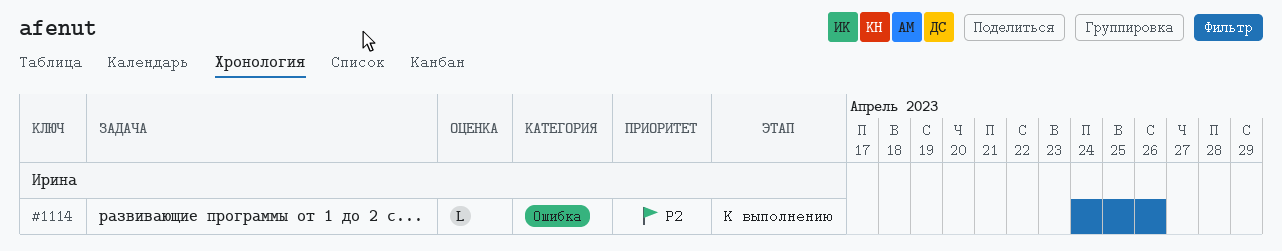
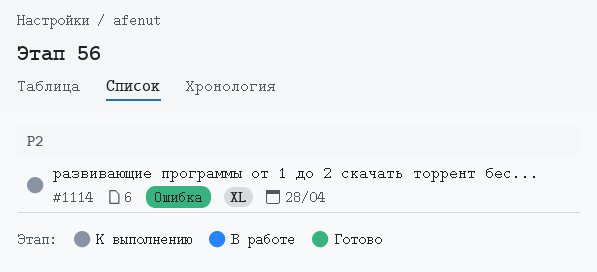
#1114, estimate: L -> XL
#1114, due: Apr 26 -> Apr 28

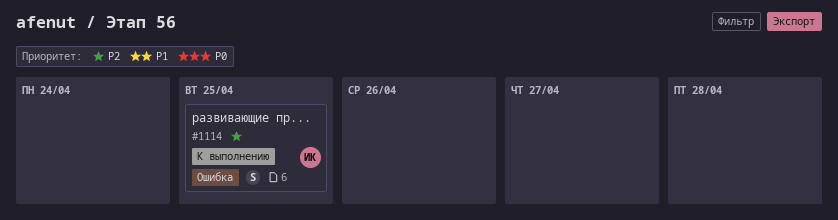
#1114, estimate: XL -> S
#1114, due: Apr 28 -> Apr 25

